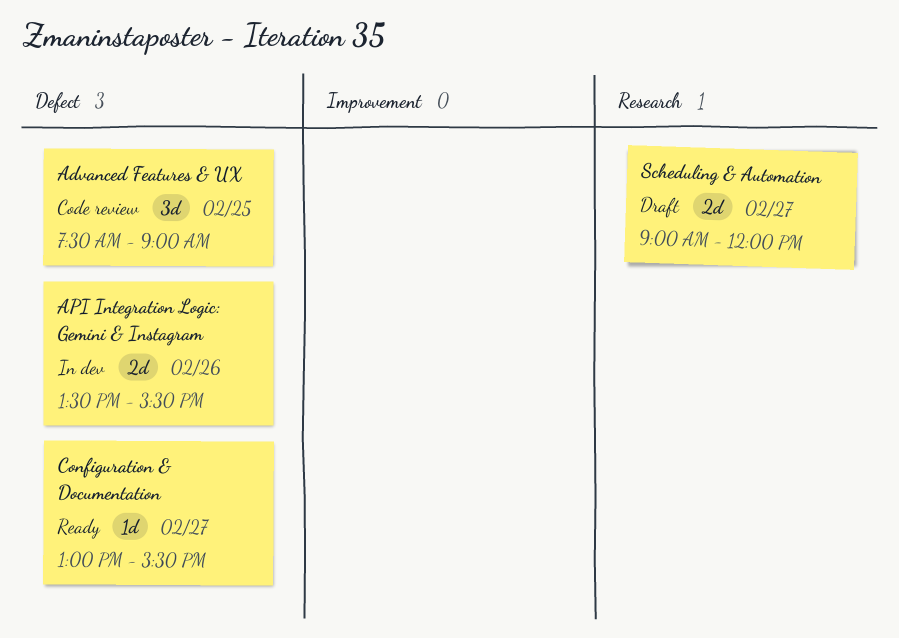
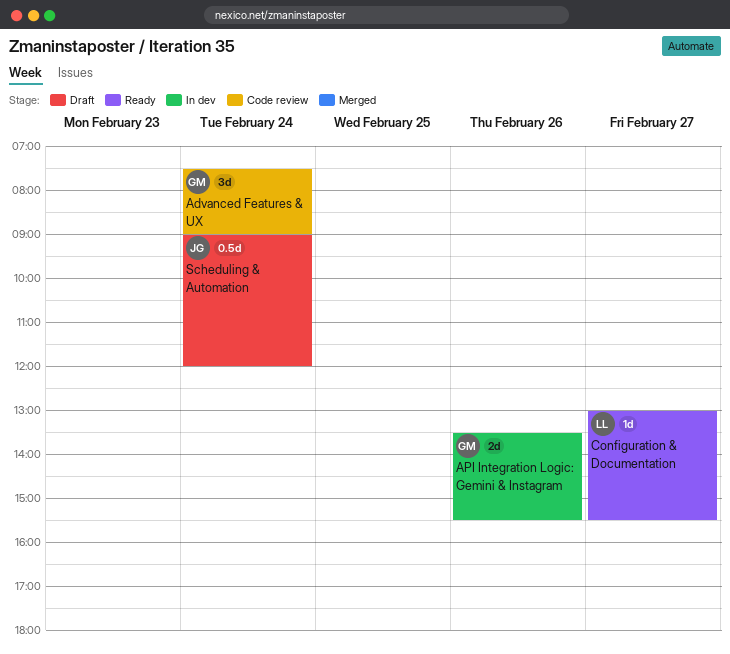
Advanced Features & UX, day: Feb 25 -> Feb 24
Scheduling & Automation, estimate: 2d -> 0.5d
Scheduling & Automation, day: Feb 27 -> Feb 24

